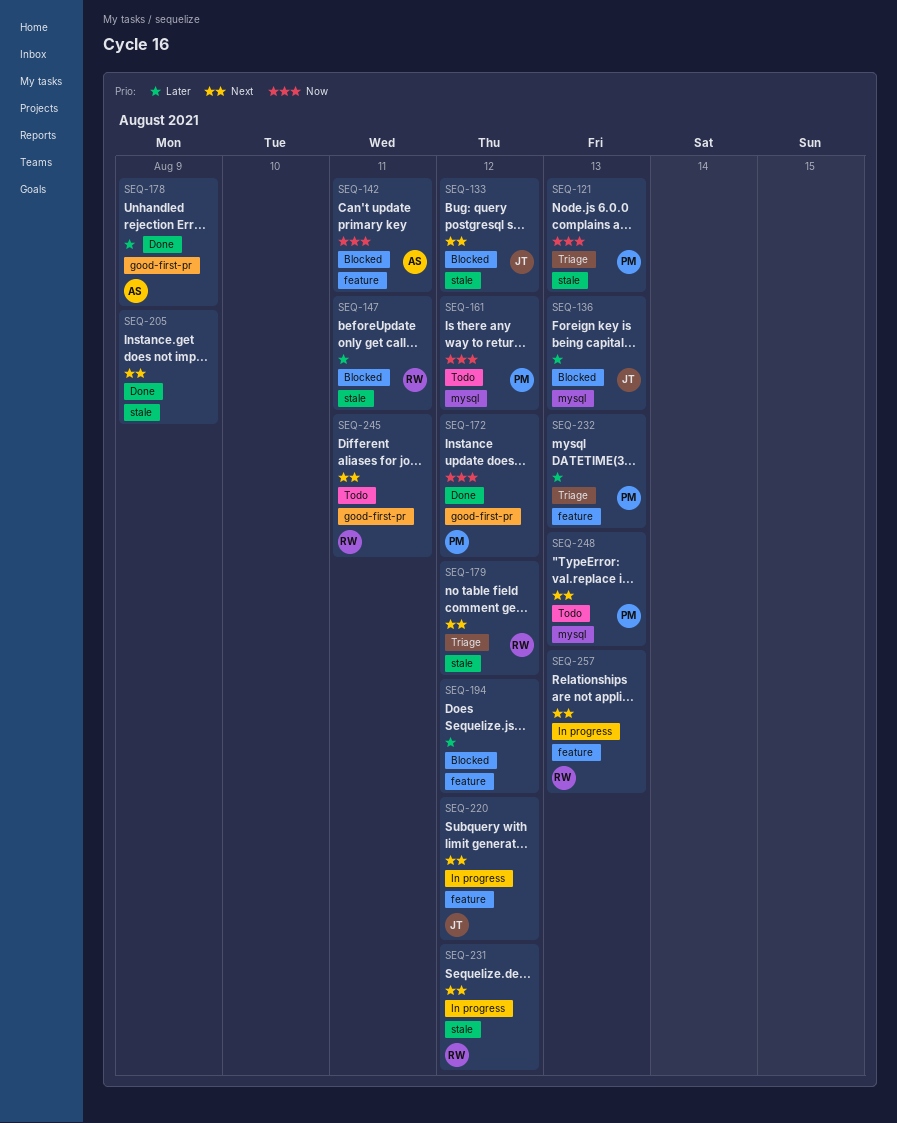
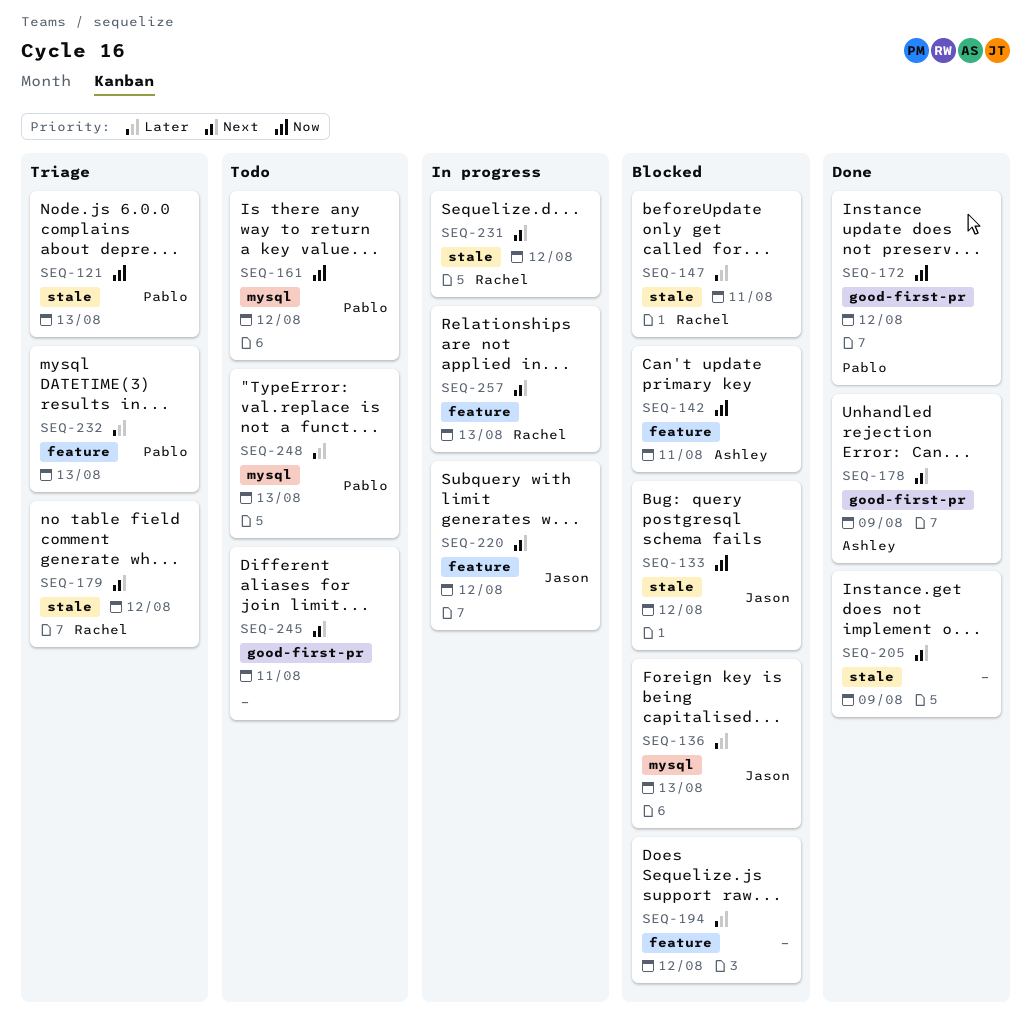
SEQ-133, priority: Next -> Now
SEQ-178, priority: Later -> Next
SEQ-245, owner: Rachel -> none
SEQ-248, priority: Next -> Later

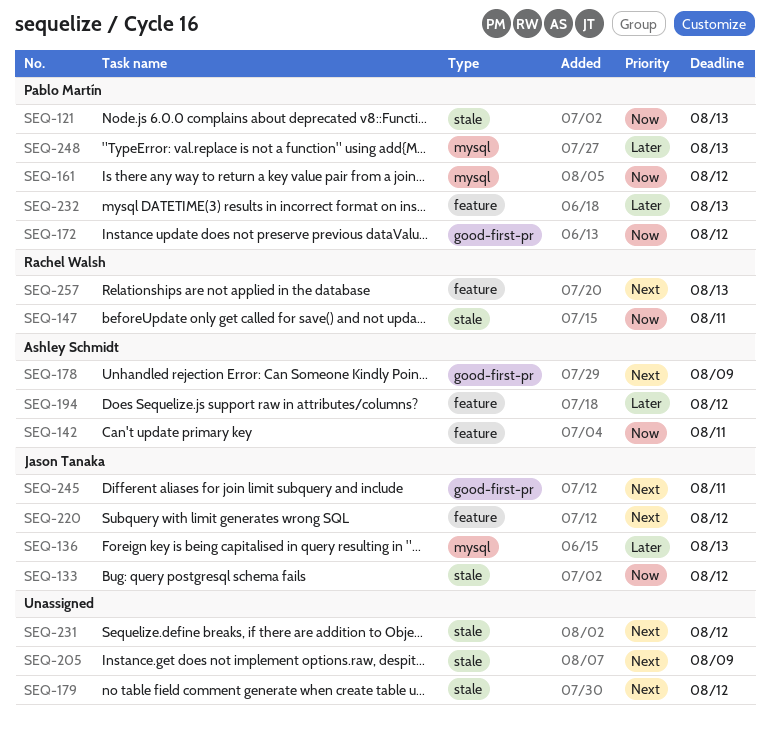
SEQ-147, priority: Later -> Now
SEQ-179, owner: Rachel Walsh -> none
SEQ-194, owner: none -> Ashley Schmidt
SEQ-231, owner: Rachel Walsh -> none
SEQ-245, owner: none -> Jason Tanaka

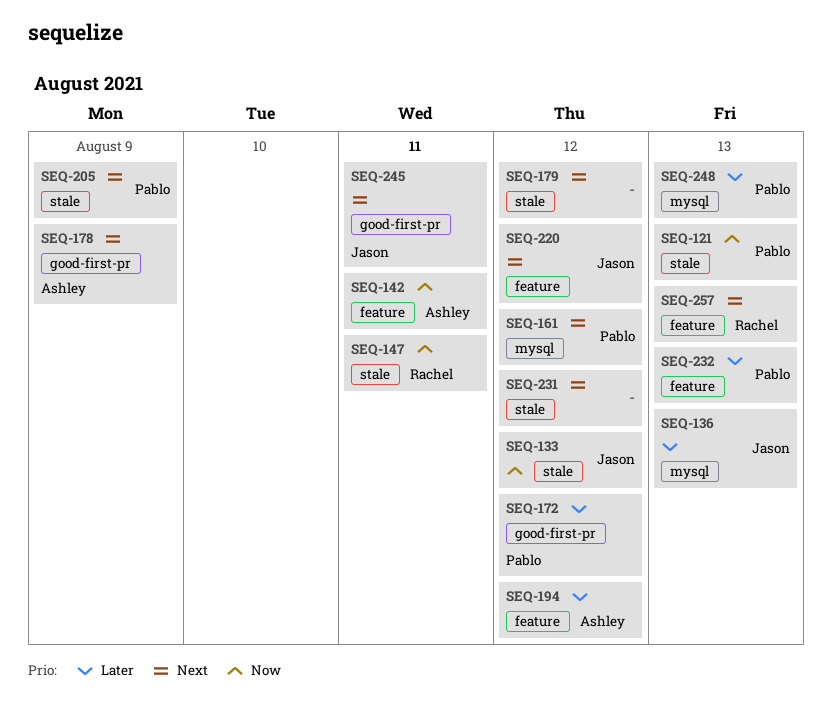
SEQ-161, priority: Now -> Next
SEQ-172, priority: Now -> Later
SEQ-205, owner: none -> Pablo Martín

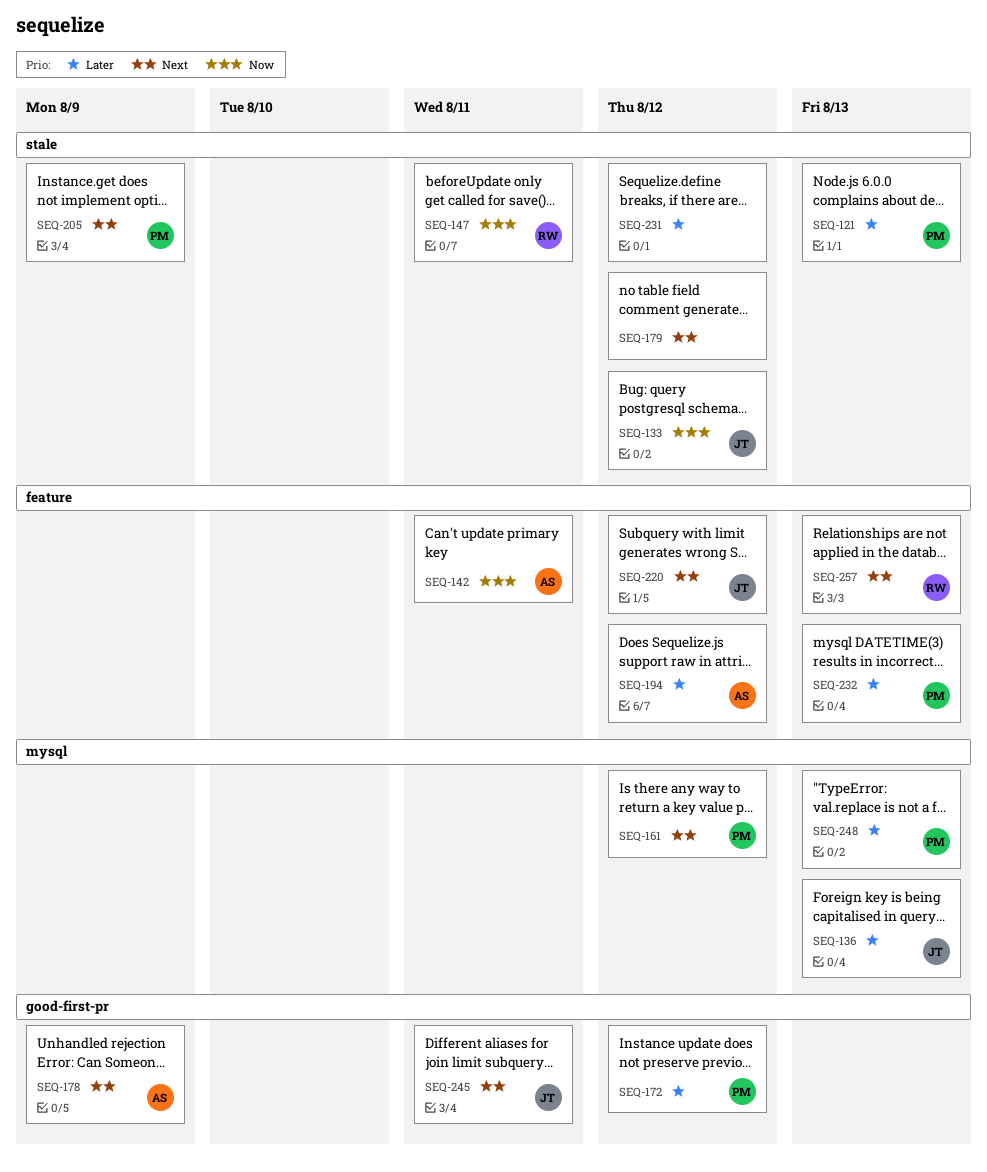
SEQ-121, priority: Now -> Later
SEQ-231, priority: Next -> Later

